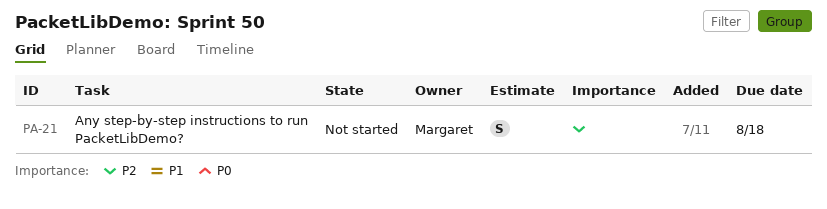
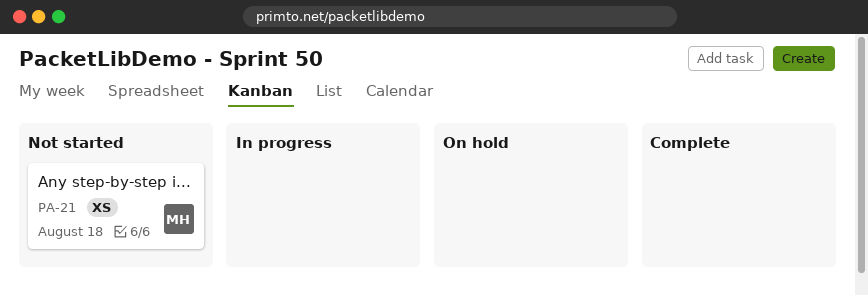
PA-21, estimate: S -> XS

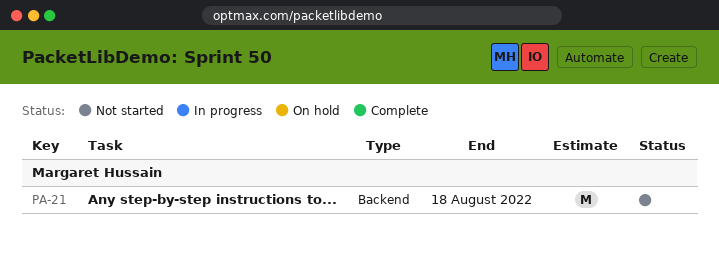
PA-21, estimate: XS -> M

